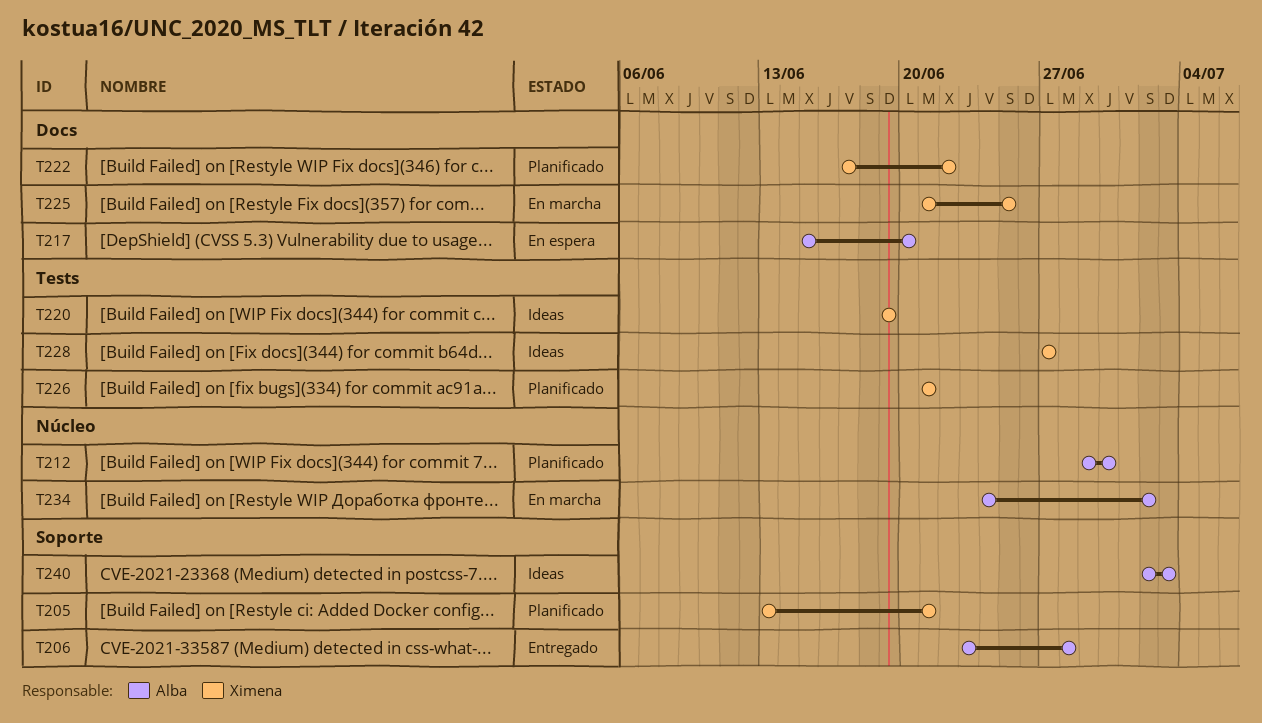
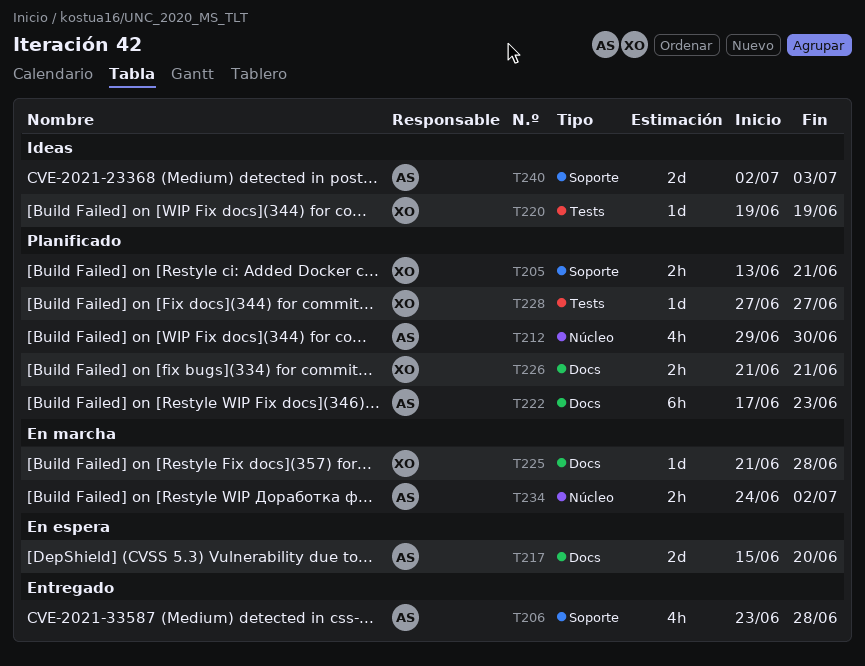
T222, owner: Ximena -> Alba
T222, due: Jun 22 -> Jun 23
T225, due: Jun 25 -> Jun 28
T226, label: Tests -> Docs
T228, status: Ideas -> Planificado

